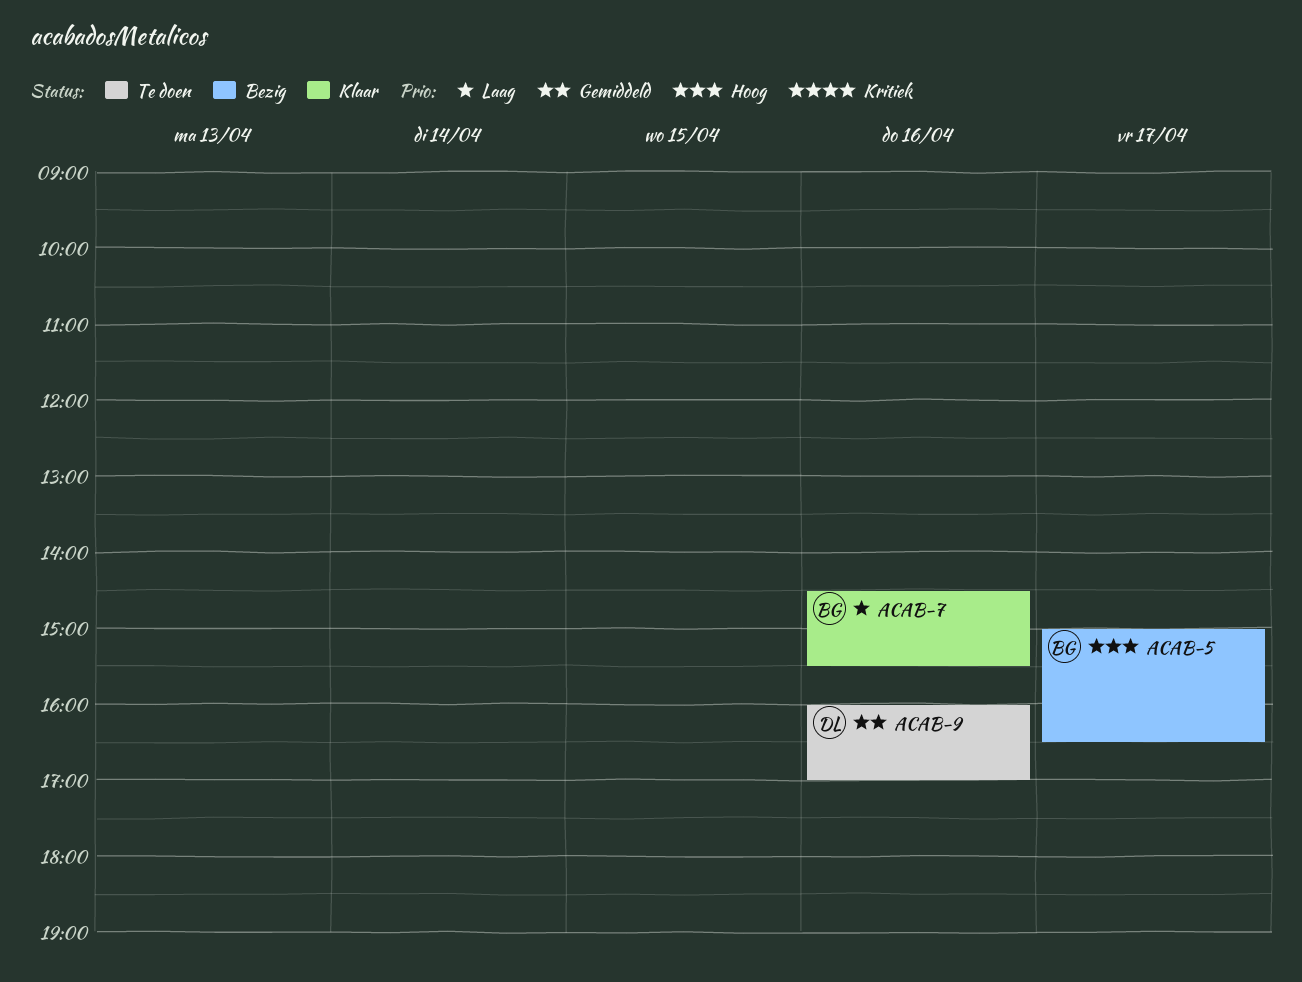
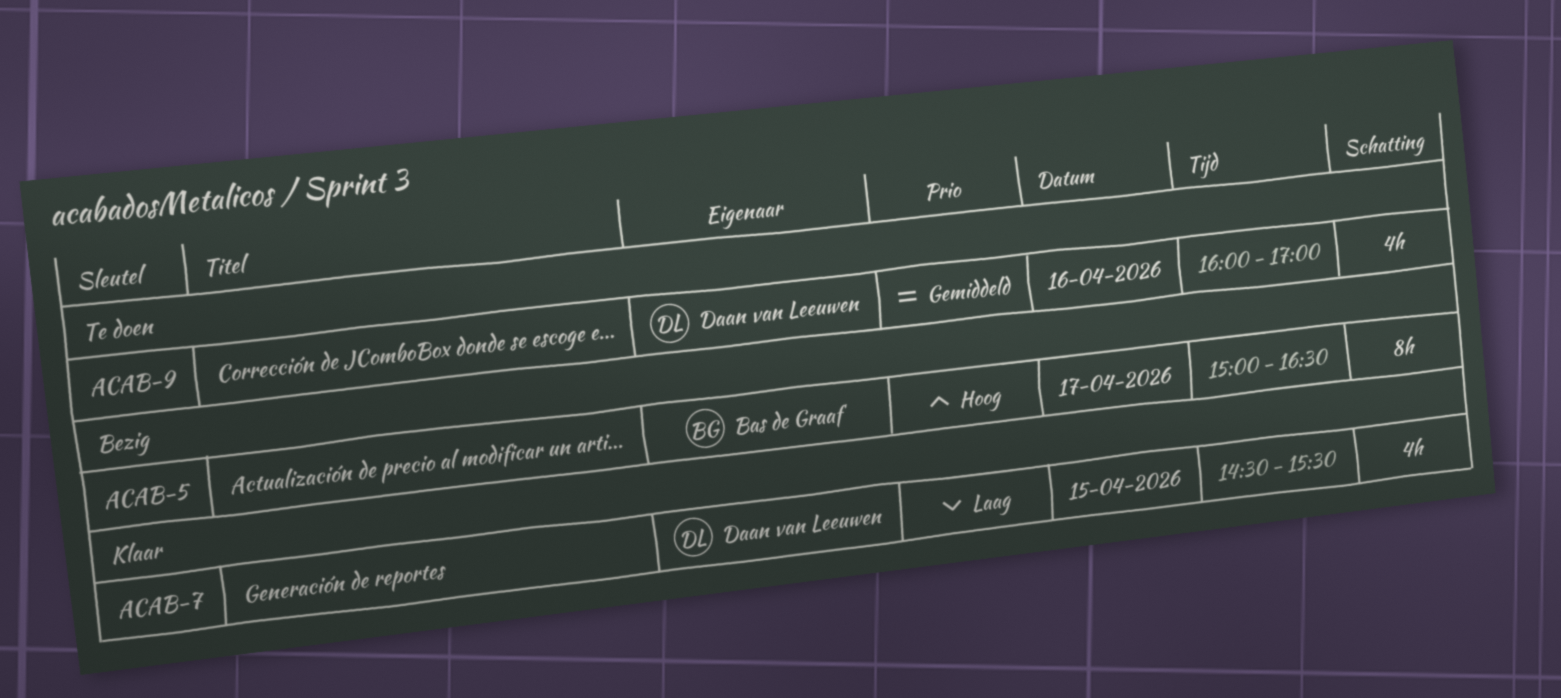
ACAB-7, owner: Bas de Graaf -> Daan van Leeuwen
ACAB-7, day: Apr 16 -> Apr 15

